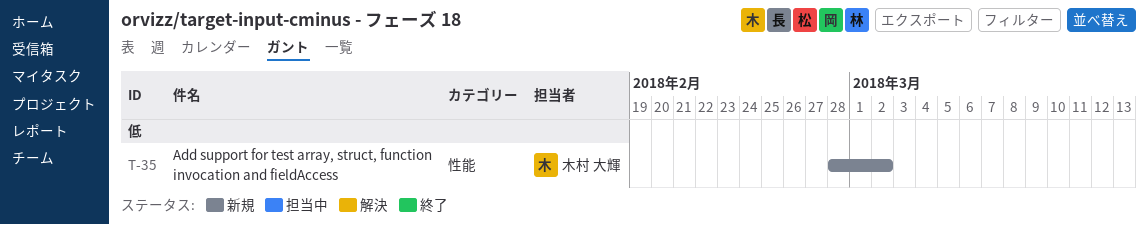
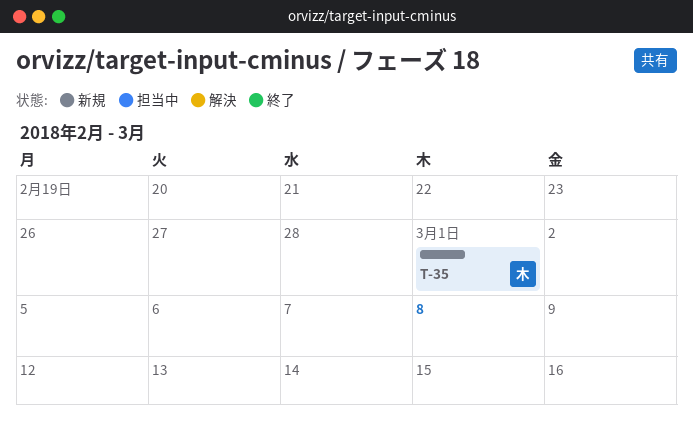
T-35, due: Mar 2 -> Mar 1

